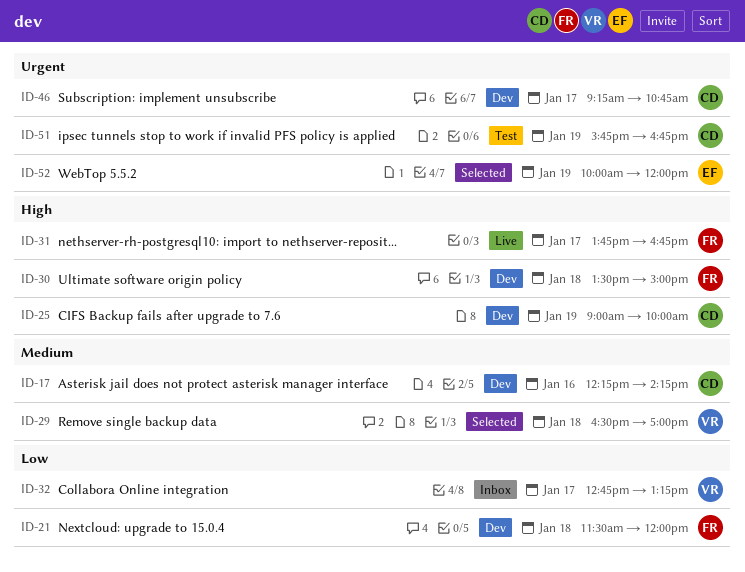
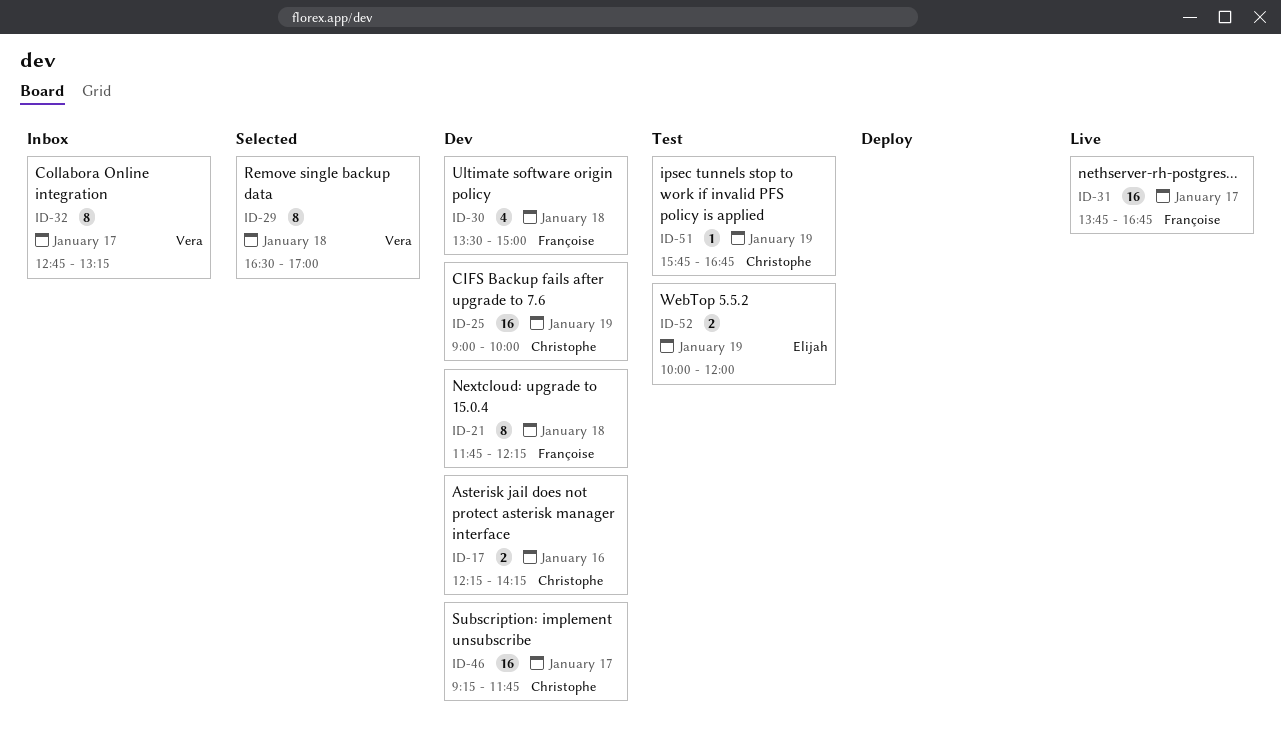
ID-21, begins: 11:30 -> 11:45
ID-21, ends: 12:00 -> 12:15
ID-46, ends: 10:45 -> 11:45
ID-52, status: Selected -> Test

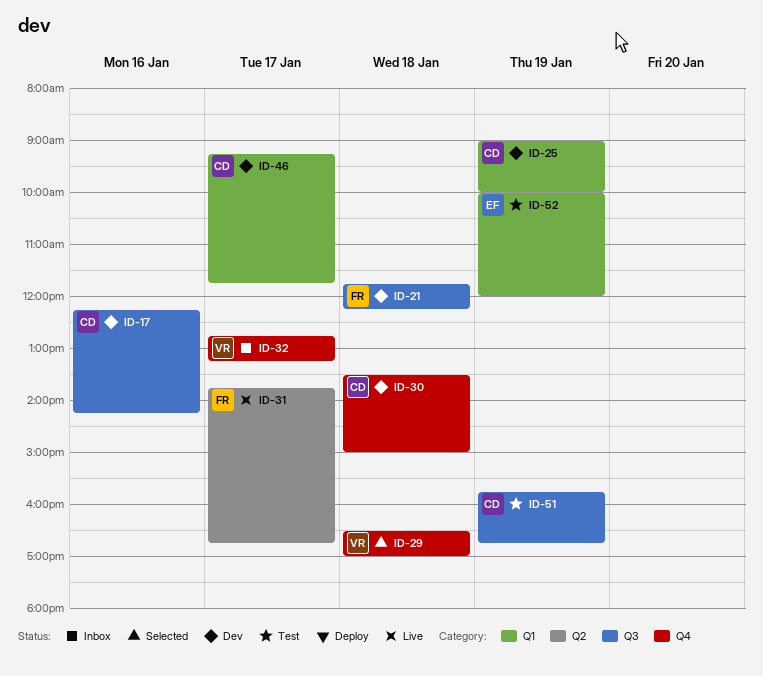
ID-30, owner: Françoise -> Christophe

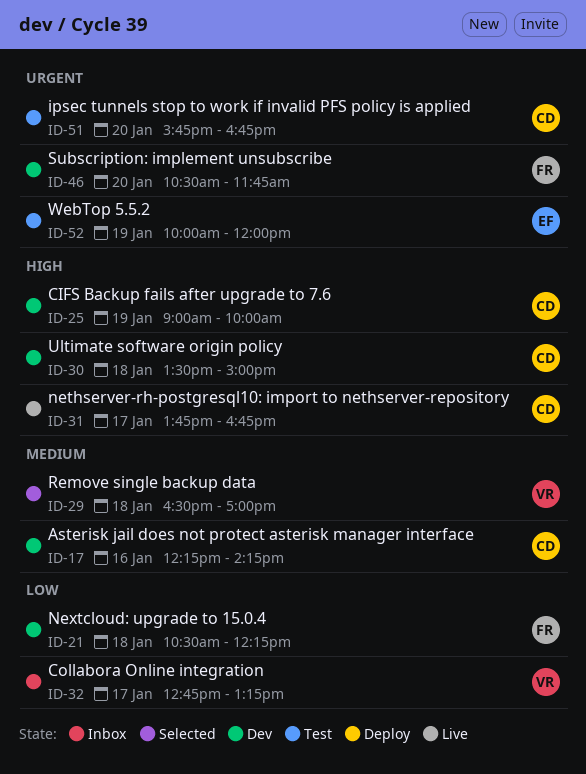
ID-21, begins: 11:45 -> 10:30
ID-31, owner: FR -> CD
ID-46, owner: CD -> FR
ID-46, day: Jan 17 -> Jan 20
ID-46, begins: 09:15 -> 10:30
ID-51, day: Jan 19 -> Jan 20

